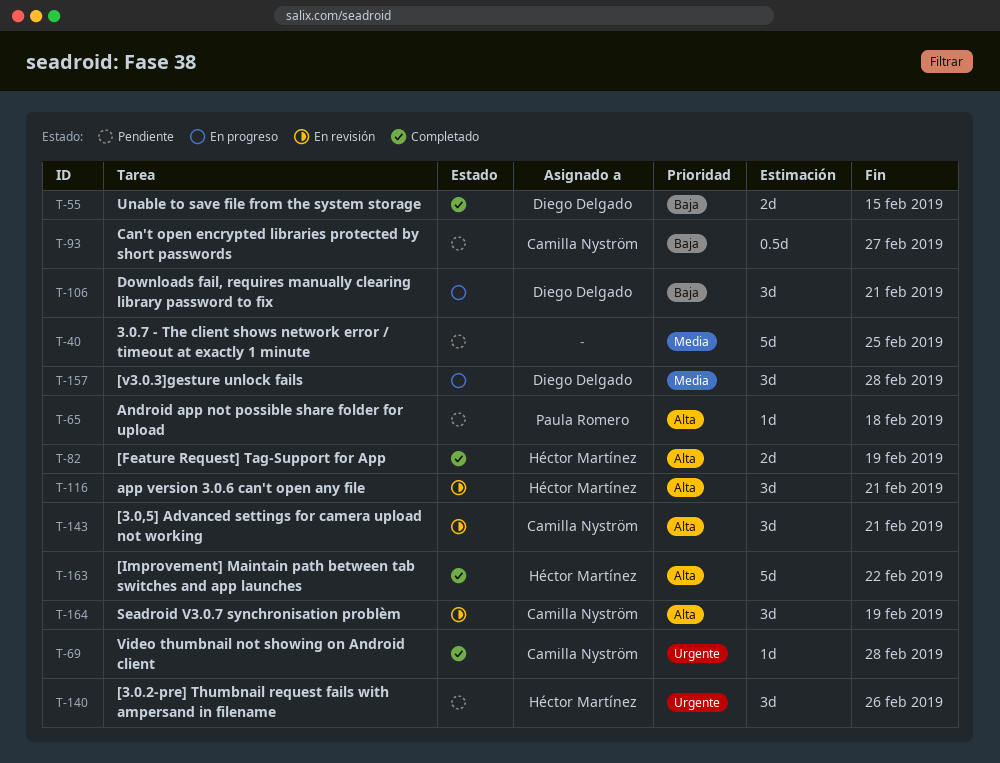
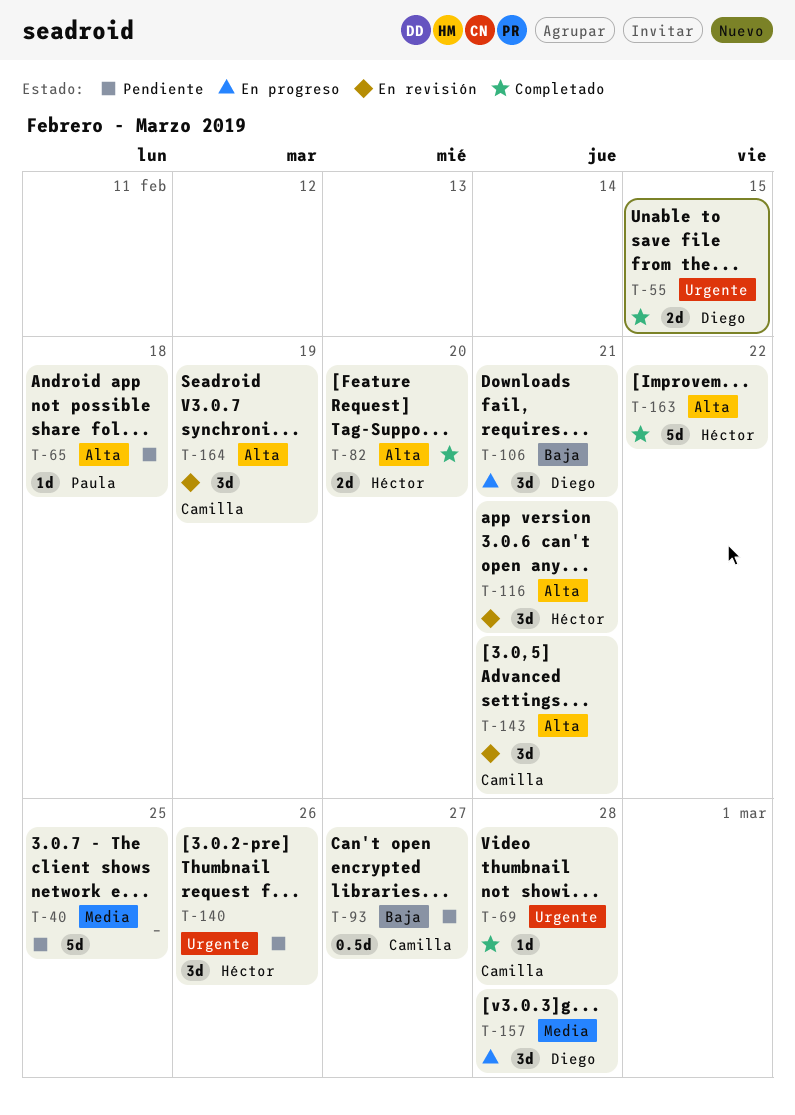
T-55, priority: Baja -> Urgente
T-82, due: Feb 19 -> Feb 20

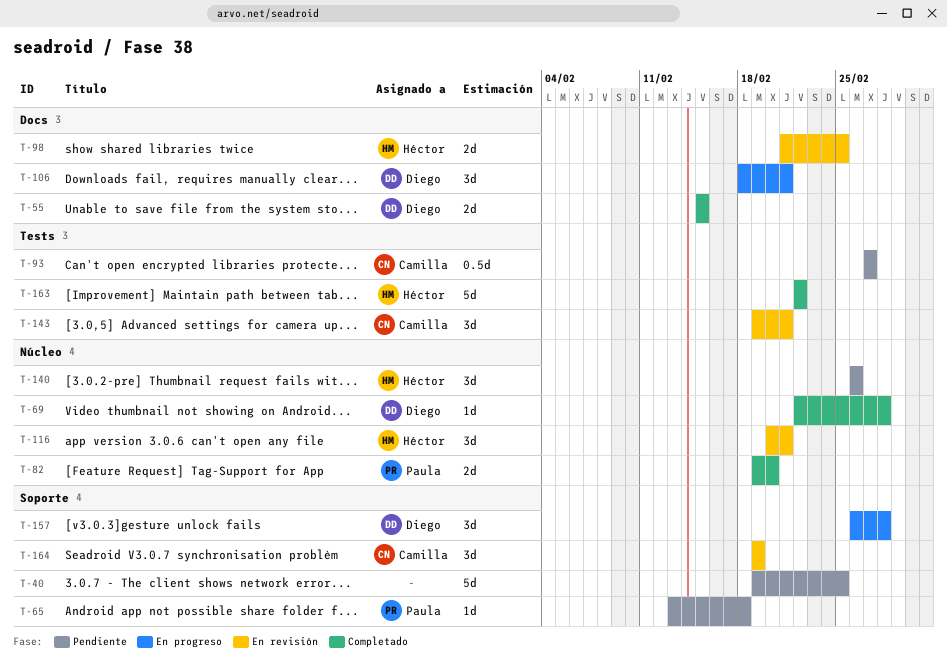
T-69, owner: Camilla -> Diego
T-82, owner: Héctor -> Paula
T-98: none -> present

